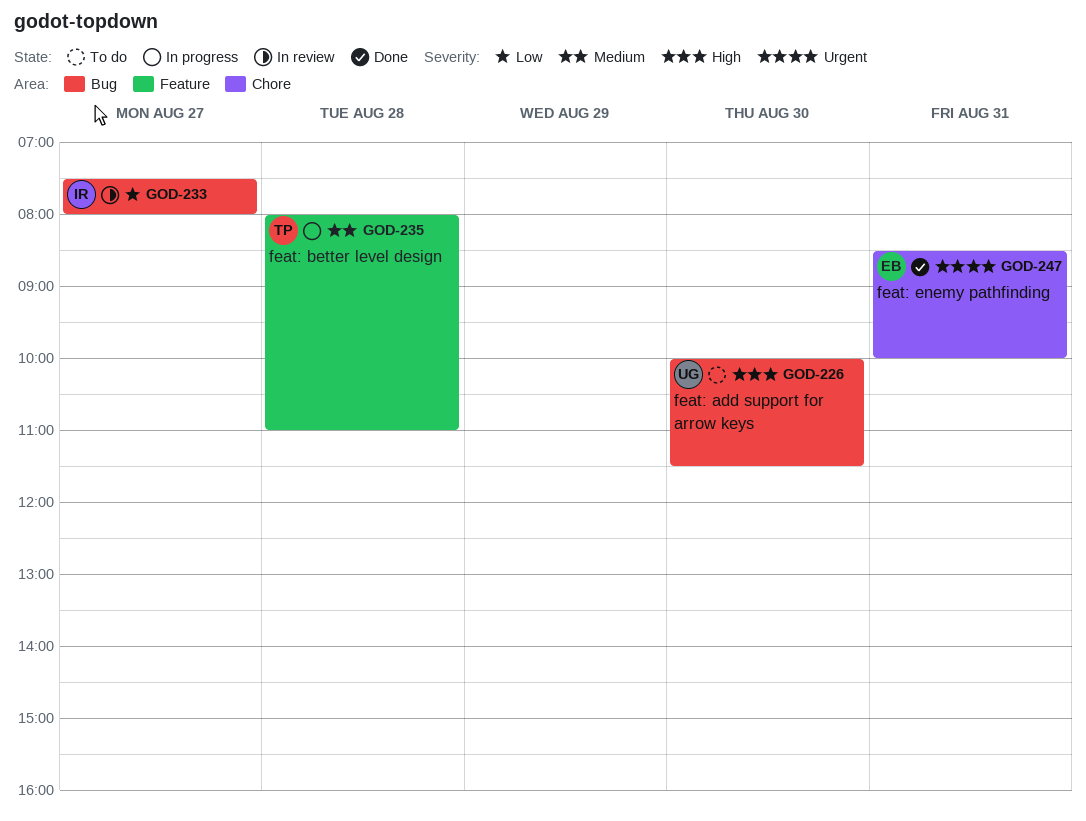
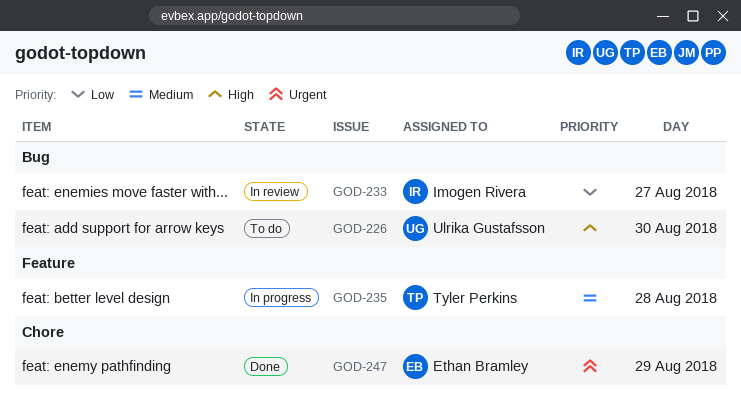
GOD-247, day: Aug 31 -> Aug 29

